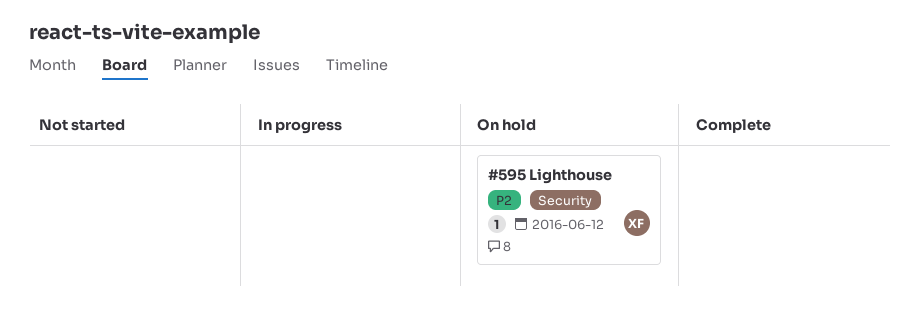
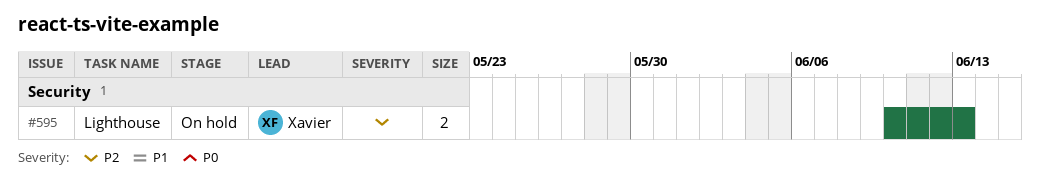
#595, estimate: 1 -> 2
#595, due: Jun 12 -> Jun 13

